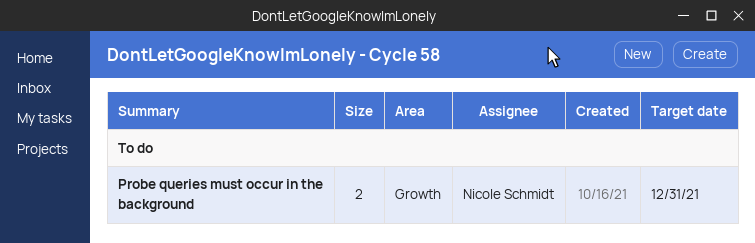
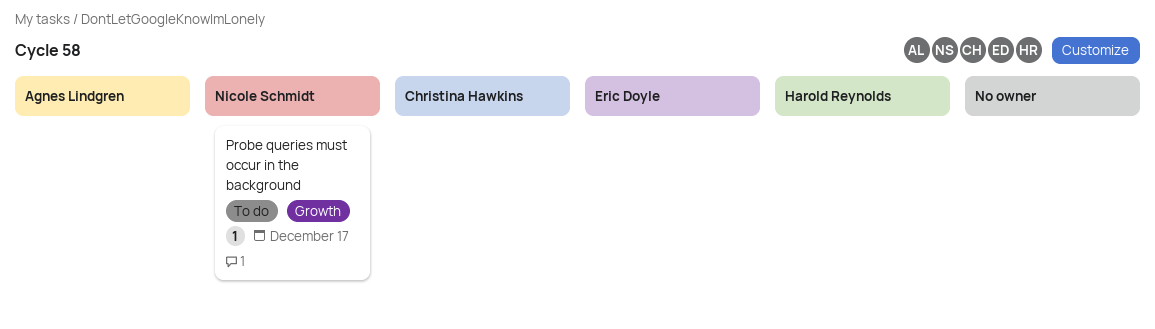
Probe queries must occur in the background, estimate: 2 -> 1
Probe queries must occur in the background, due: Dec 31 -> Dec 17

